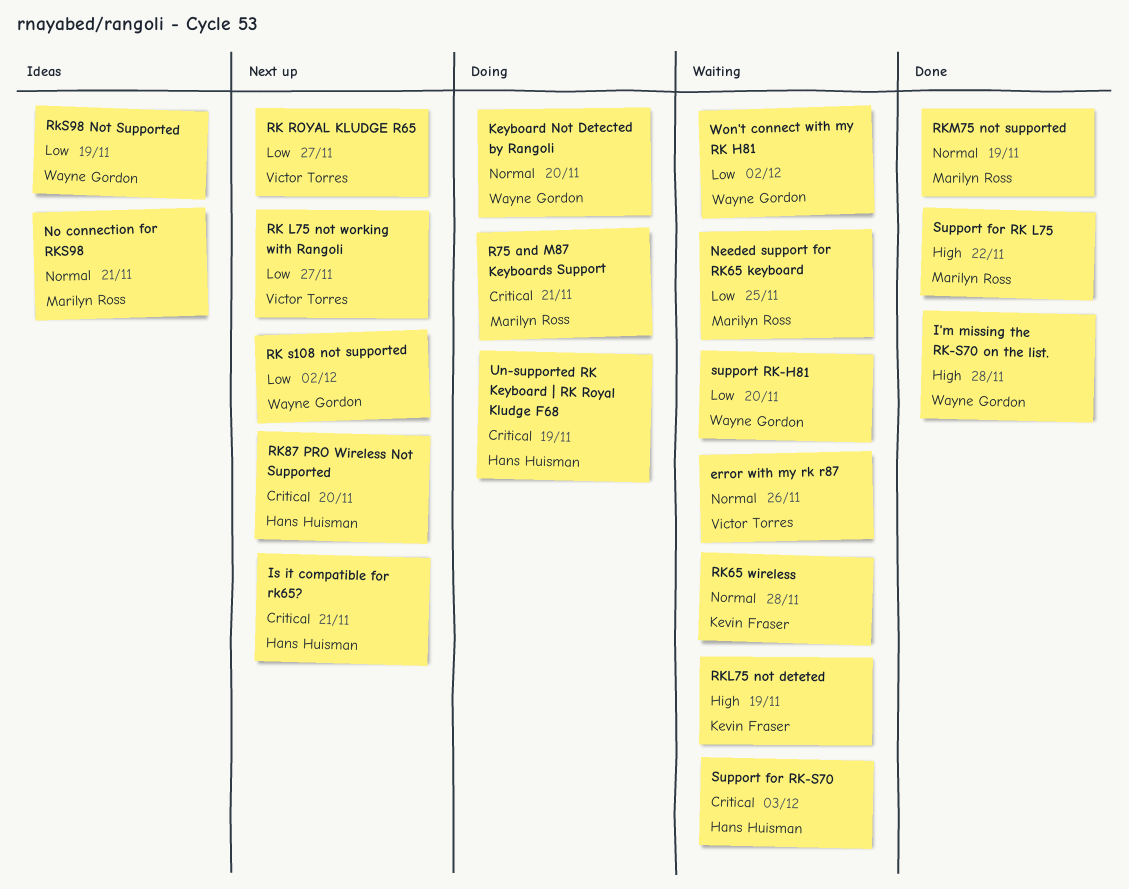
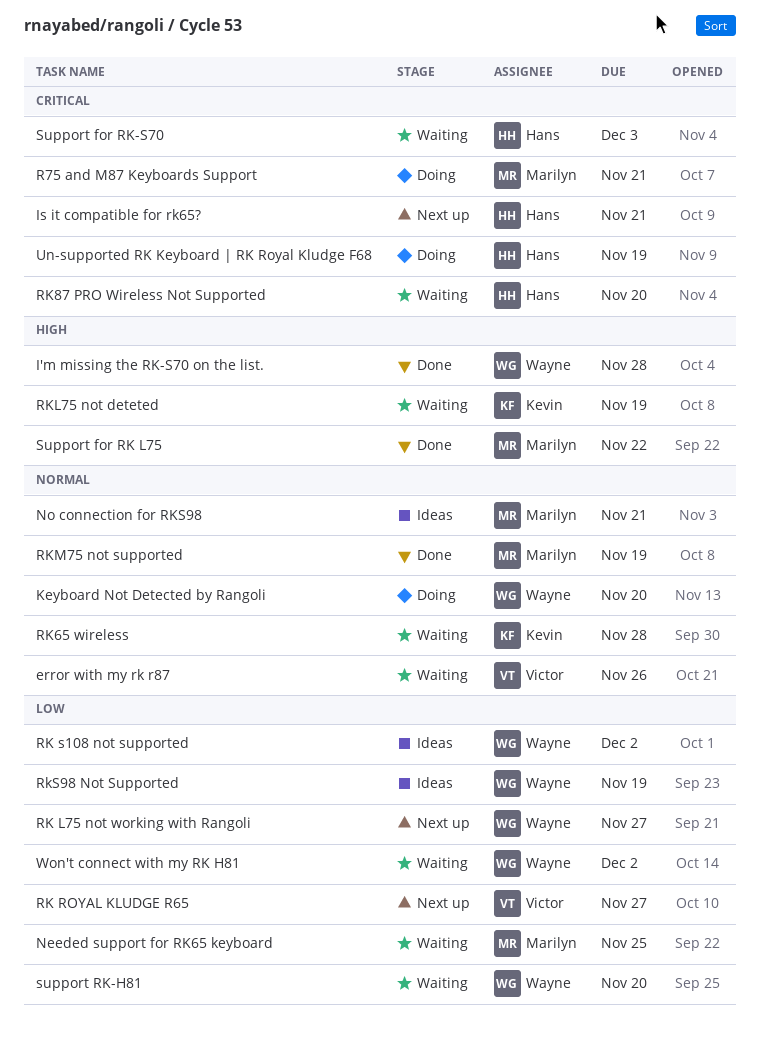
RK L75 not working with Rangoli, owner: Victor Torres -> Wayne Gordon
RK s108 not supported, status: Next up -> Ideas
RK87 PRO Wireless Not Supported, status: Next up -> Waiting

